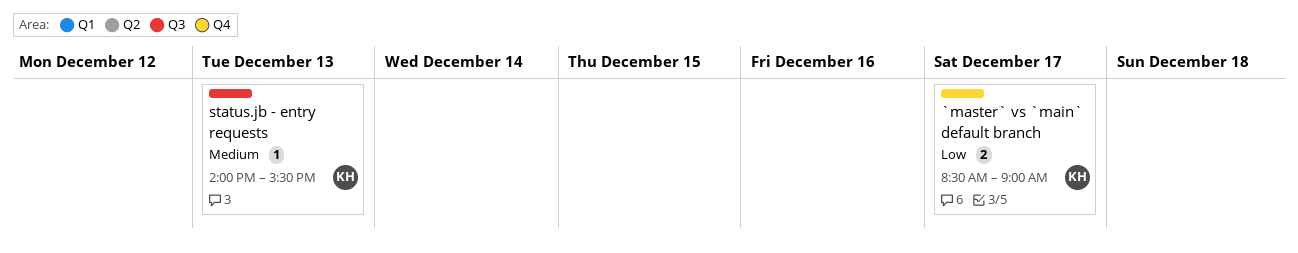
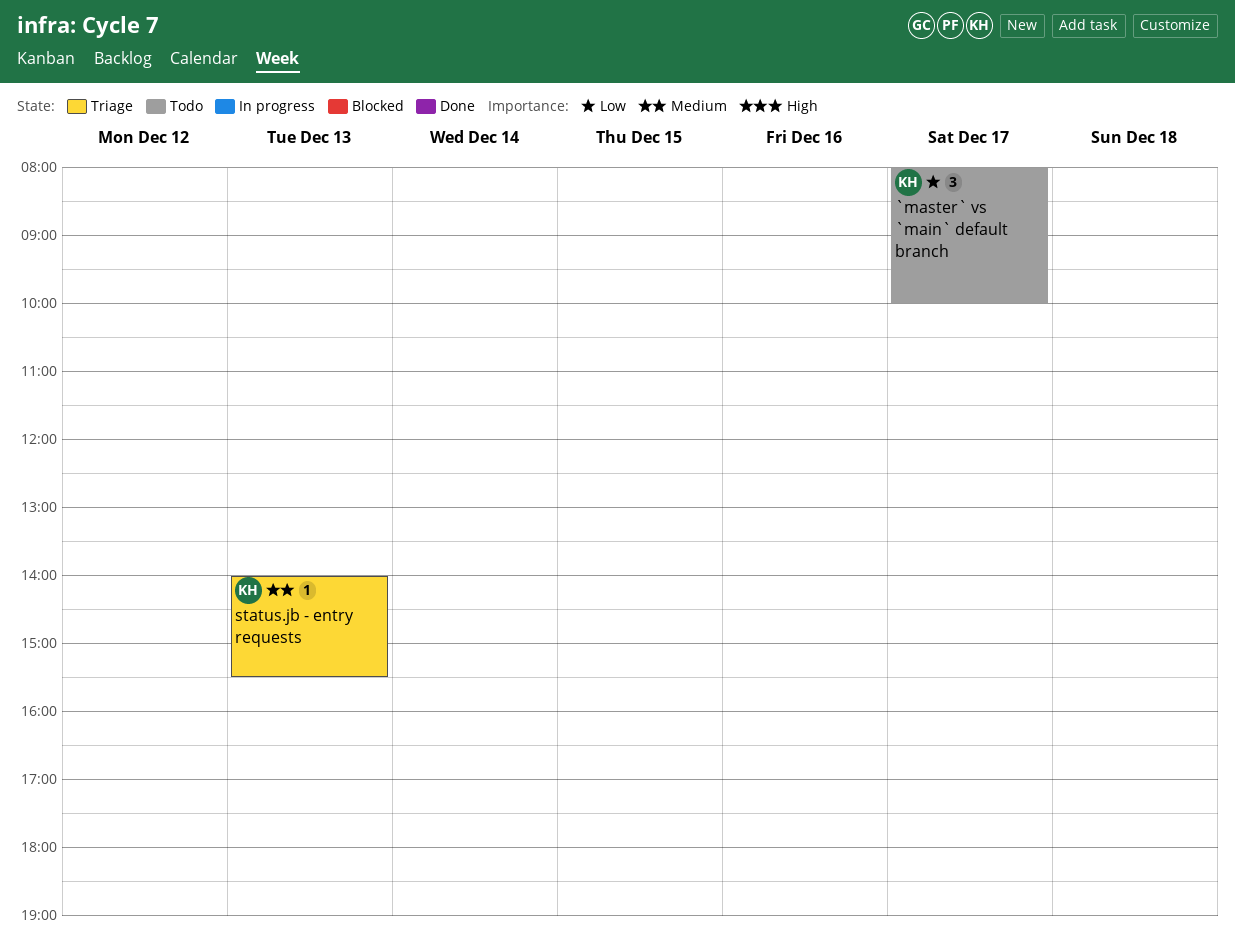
`master` vs `main` default branch, estimate: 2 -> 3
`master` vs `main` default branch, begins: 08:30 -> 08:00
`master` vs `main` default branch, ends: 09:00 -> 10:00

